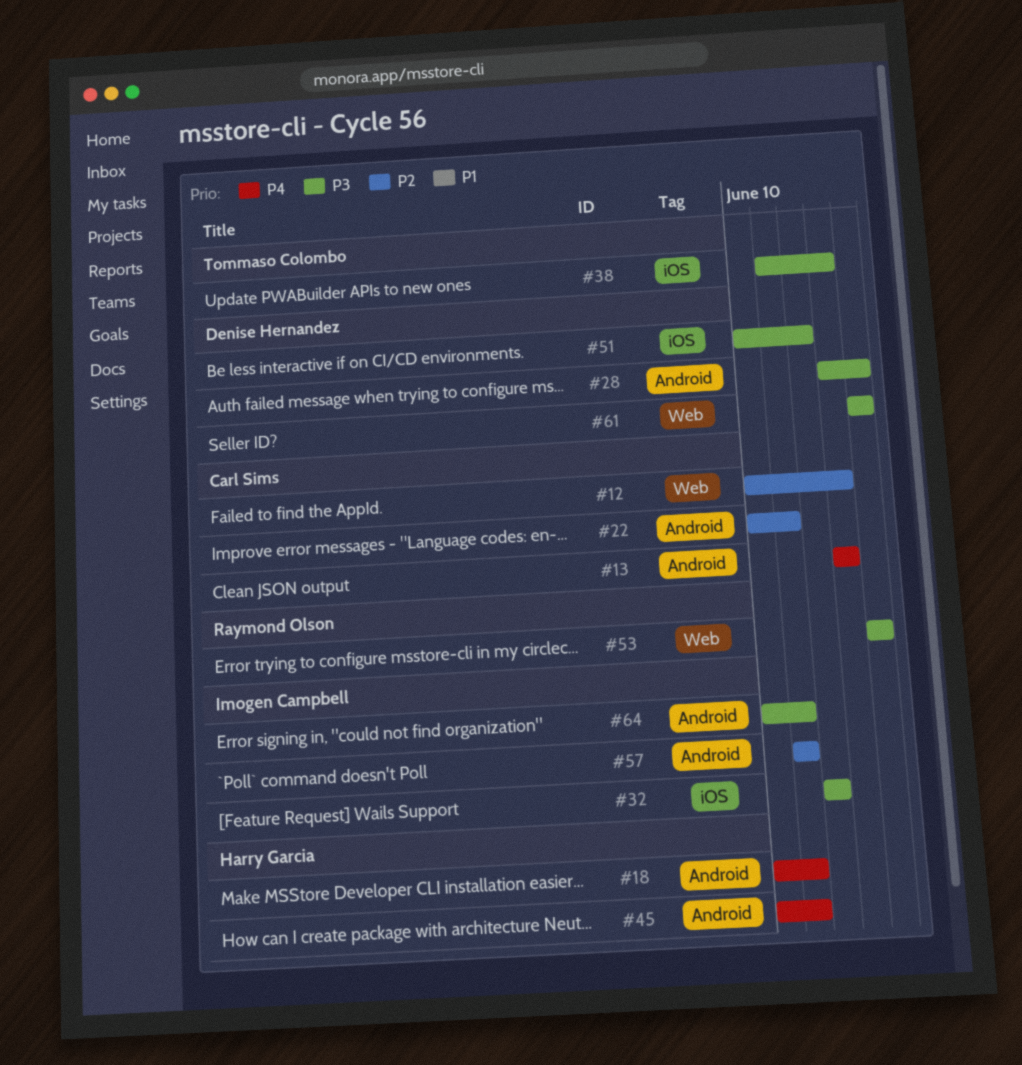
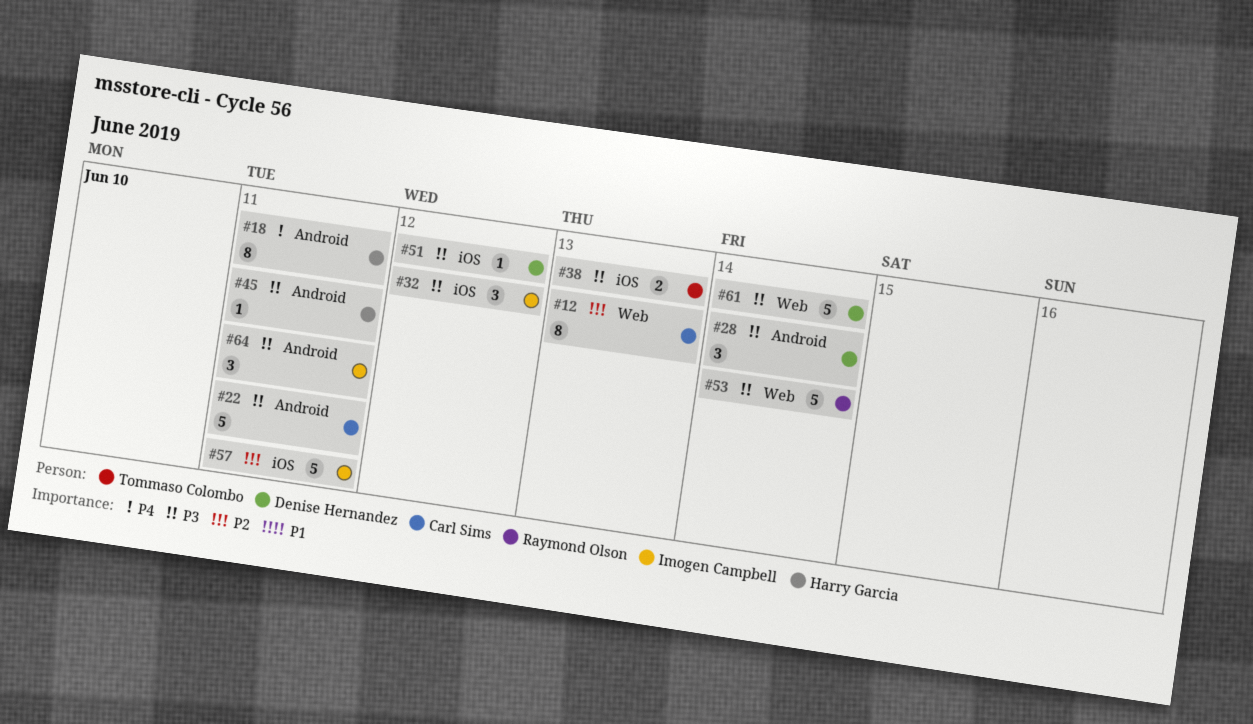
#13: present -> none
#22, priority: P2 -> P3
#45, priority: P4 -> P3
#57, label: Android -> iOS

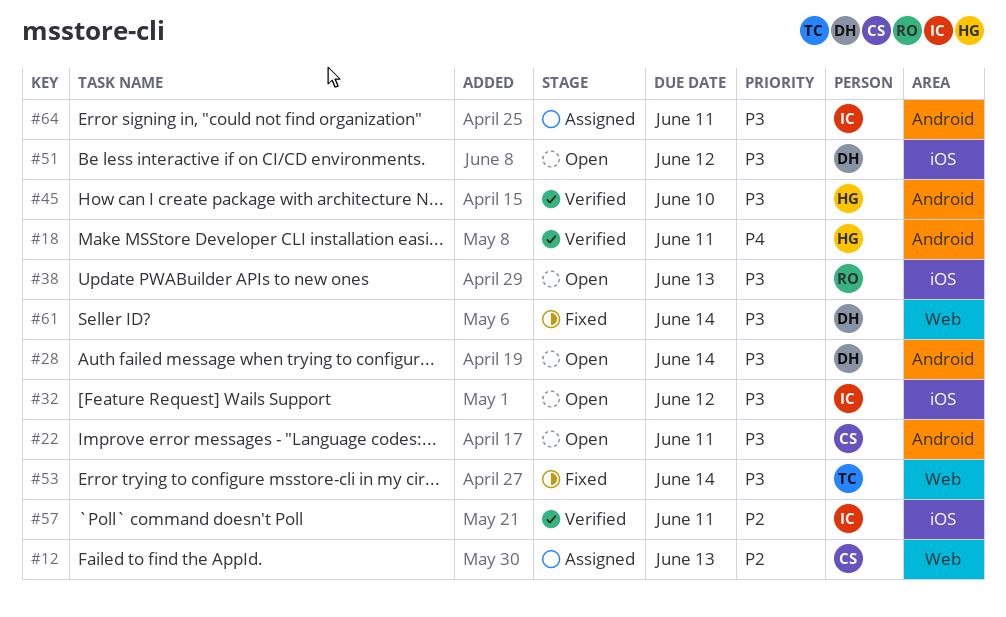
#38, owner: Tommaso Colombo -> Raymond Olson
#45, due: Jun 11 -> Jun 10
#53, owner: Raymond Olson -> Tommaso Colombo

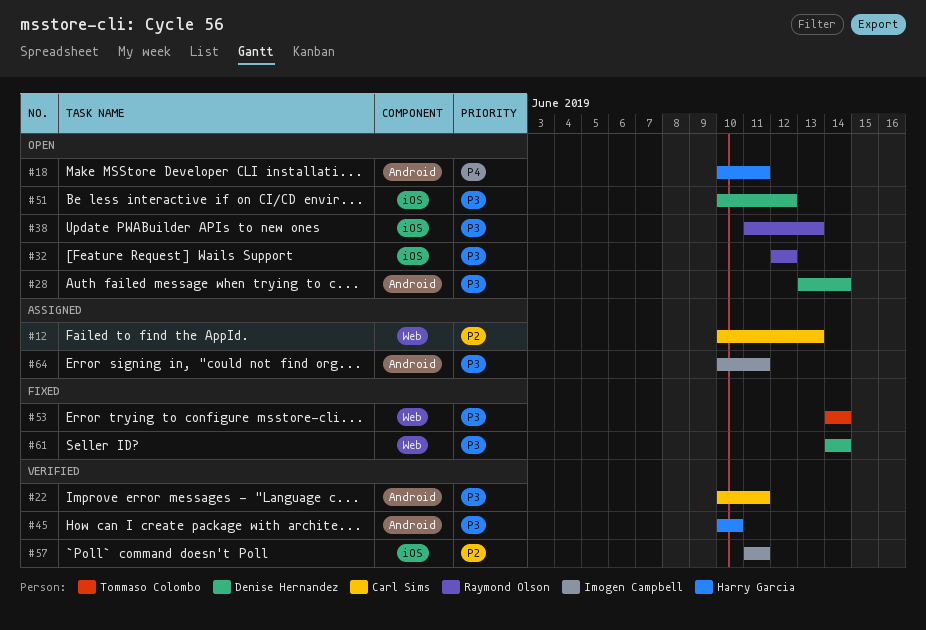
#18, status: Verified -> Open
#22, status: Open -> Verified
#32, owner: Imogen Campbell -> Raymond Olson

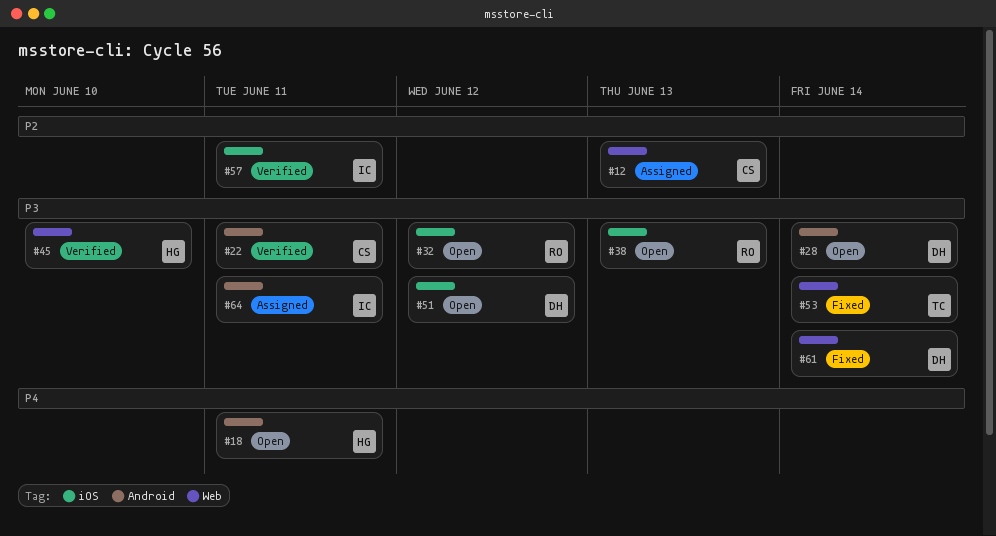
#45, label: Android -> Web

